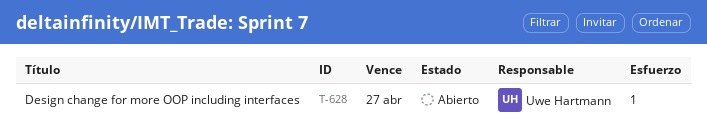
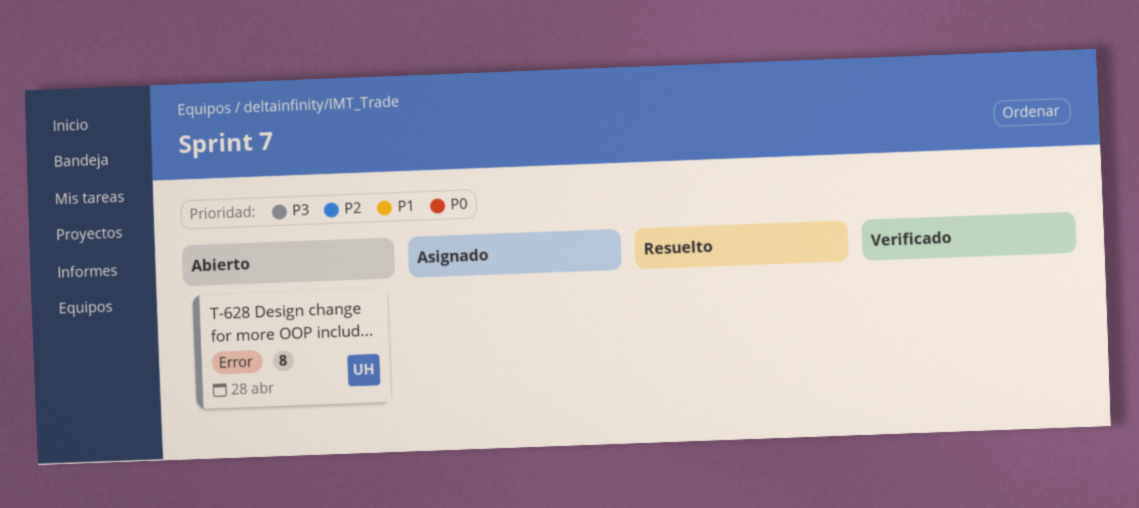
T-628, estimate: 1 -> 8
T-628, due: Apr 27 -> Apr 28

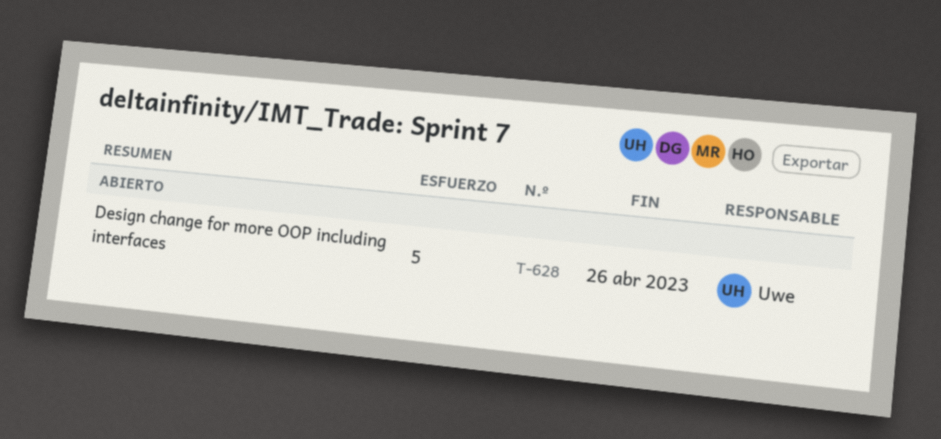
T-628, estimate: 8 -> 5
T-628, due: Apr 28 -> Apr 26

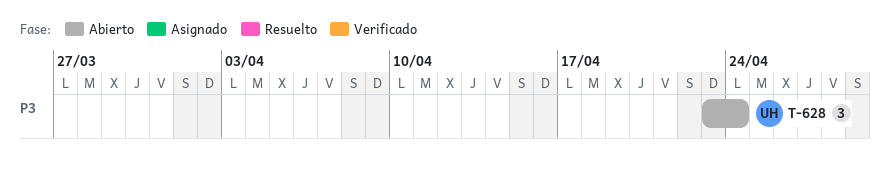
T-628, estimate: 5 -> 3
T-628, due: Apr 26 -> Apr 24

